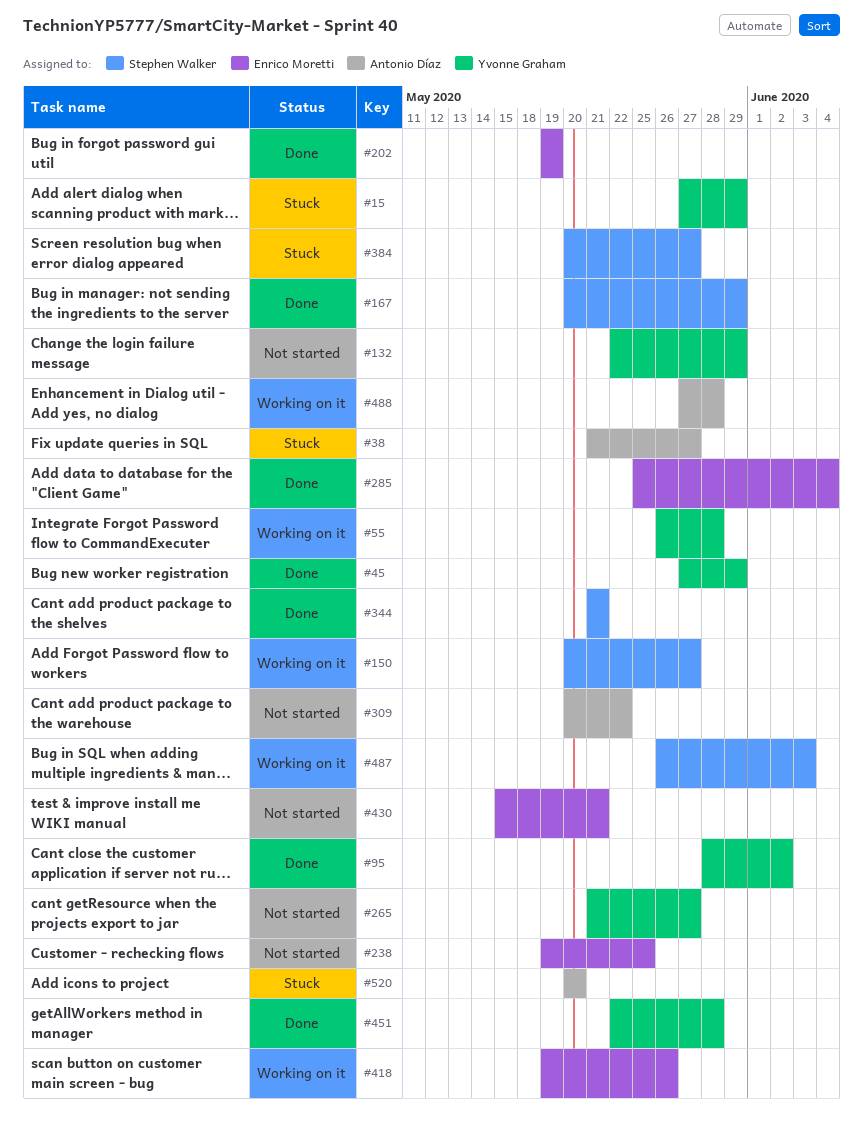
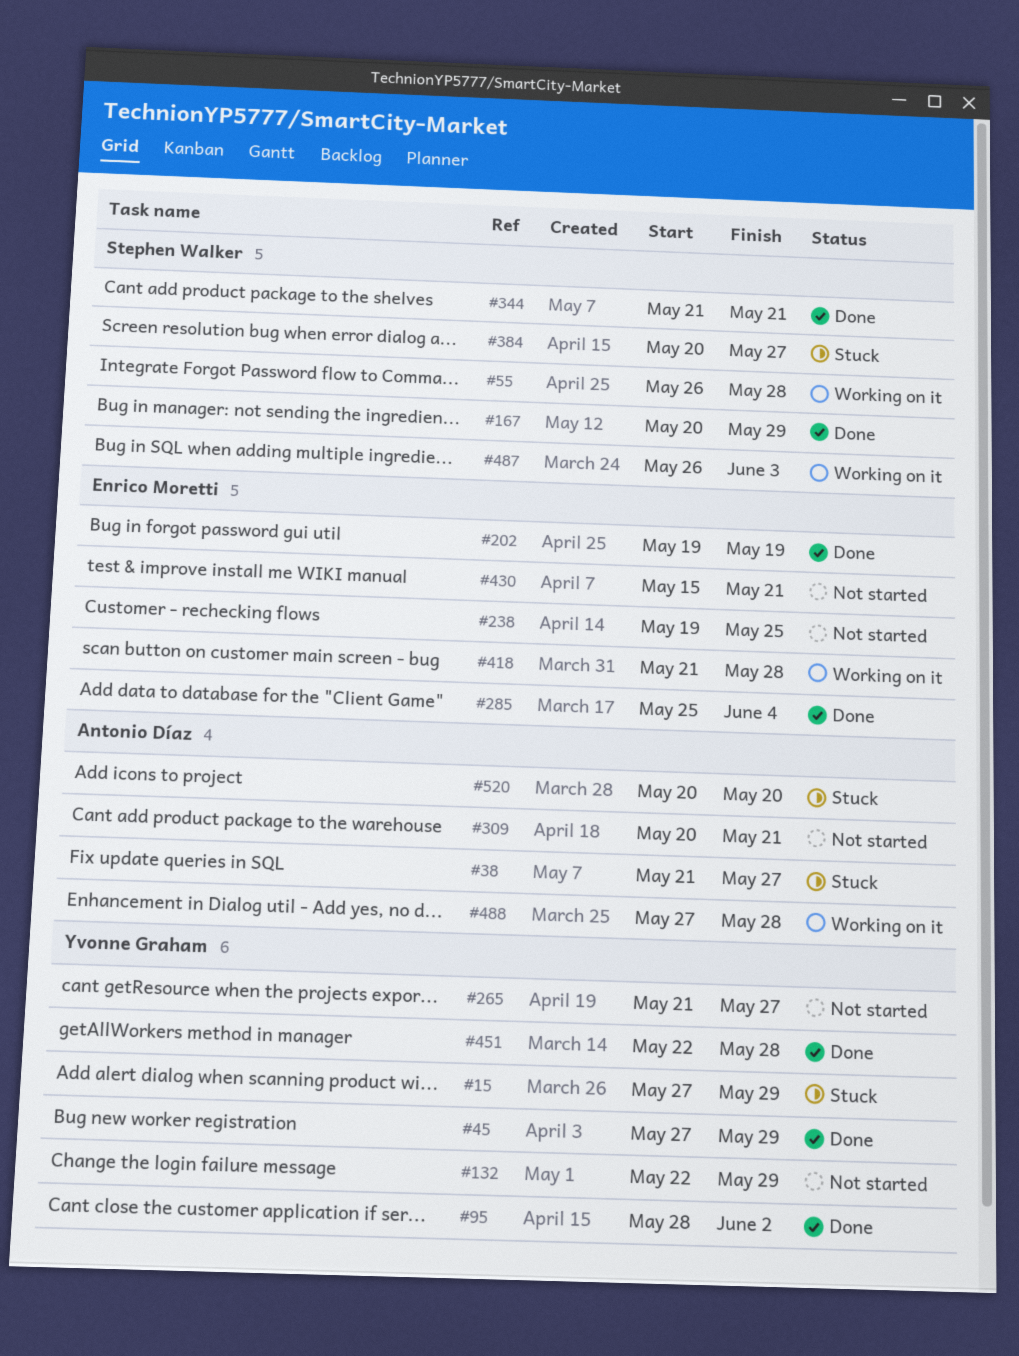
#55, owner: Yvonne Graham -> Stephen Walker
#150: present -> none
#309, due: May 22 -> May 21
#418, start: May 19 -> May 21
#418, due: May 26 -> May 28

